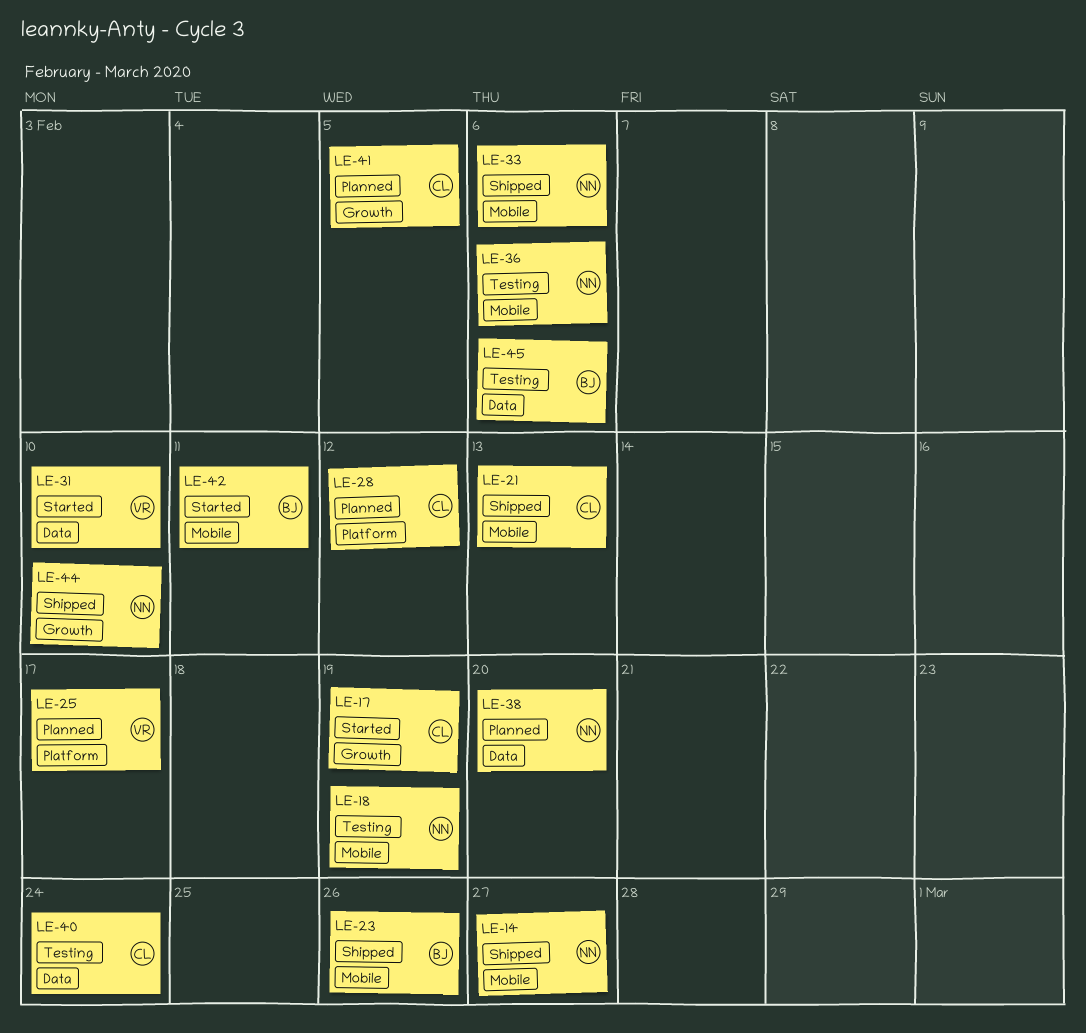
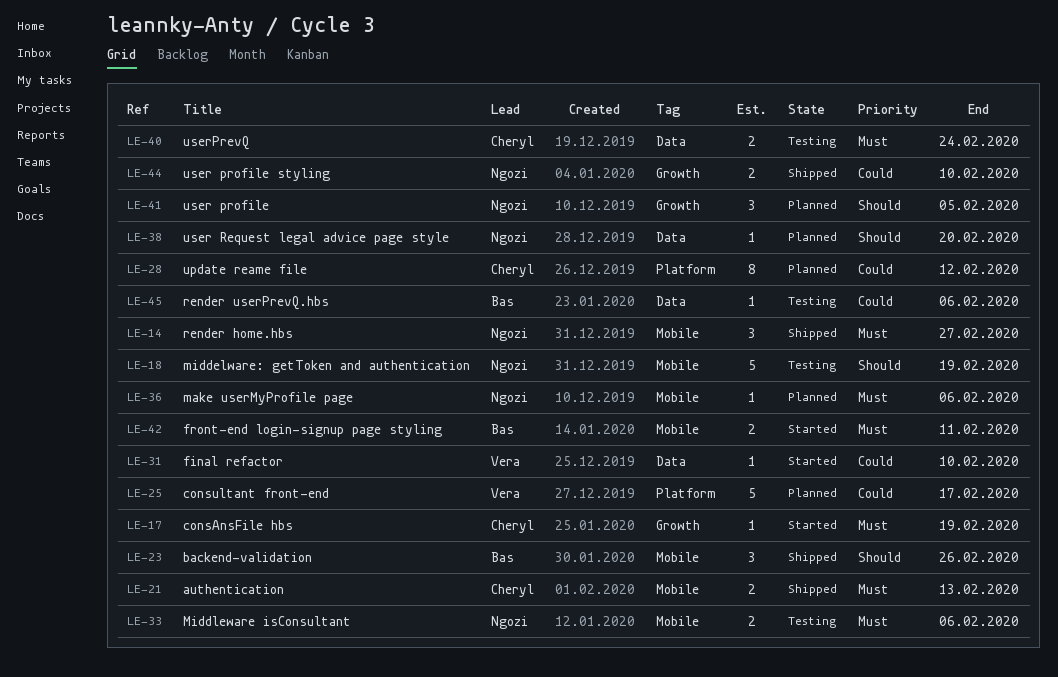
LE-33, status: Shipped -> Testing
LE-36, status: Testing -> Planned
LE-41, owner: Cheryl -> Ngozi

